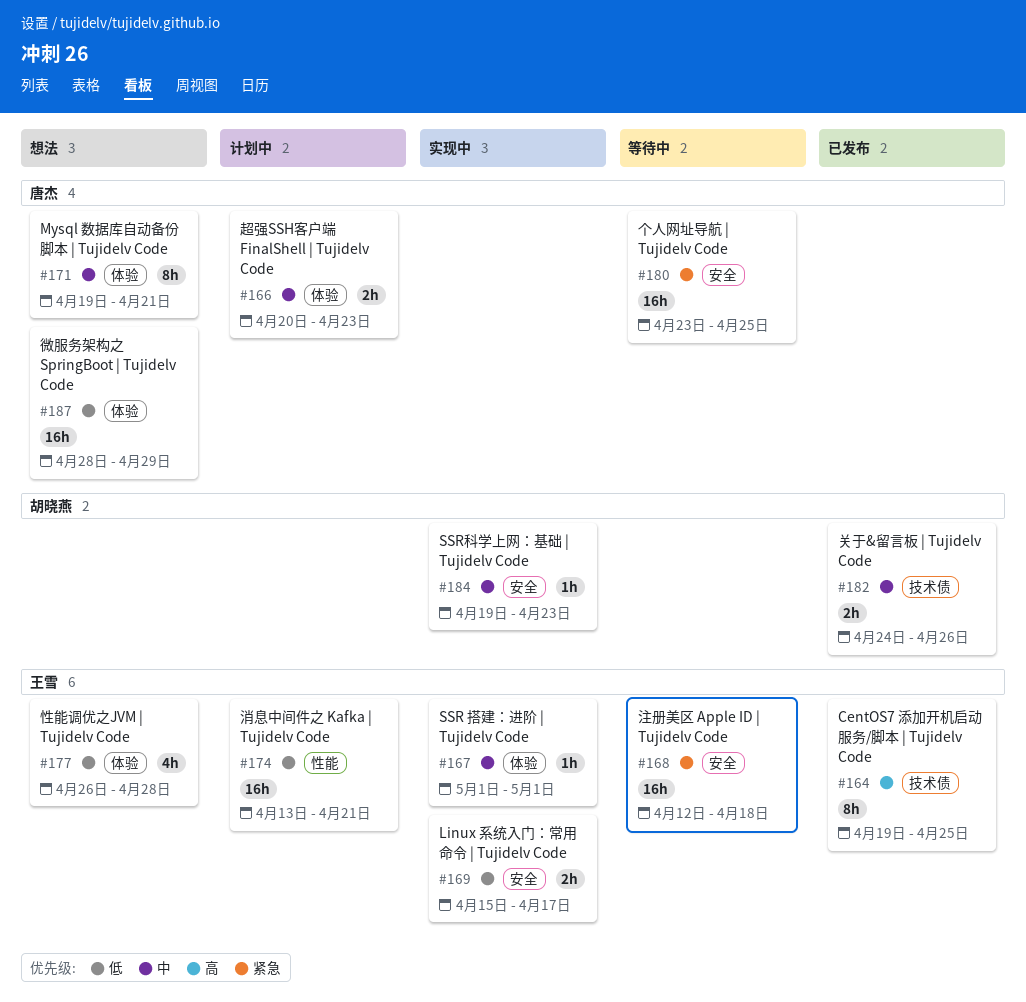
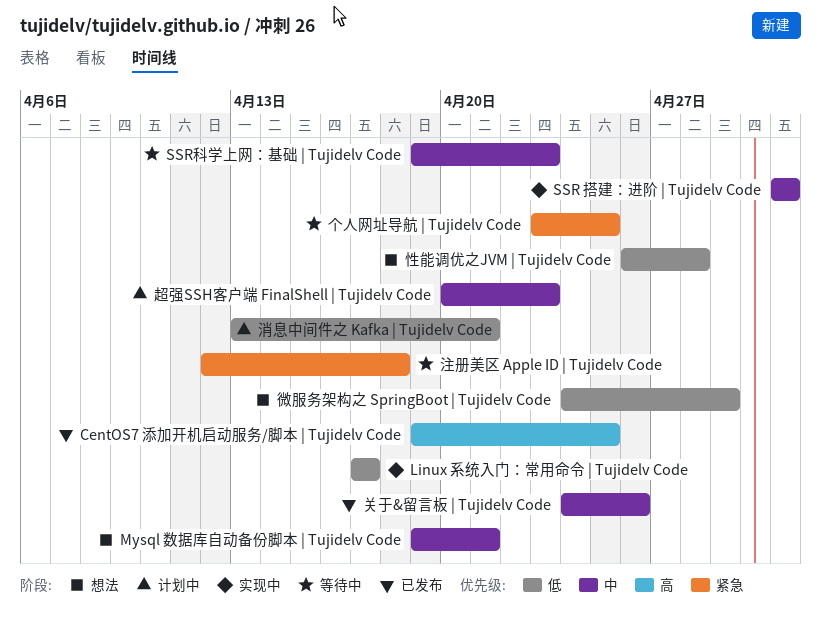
Linux 系统入门：常用命令 | Tujidelv Code, start: Apr 15 -> Apr 17
SSR科学上网：基础 | Tujidelv Code, status: 实现中 -> 等待中
微服务架构之 SpringBoot | Tujidelv Code, start: Apr 28 -> Apr 24

